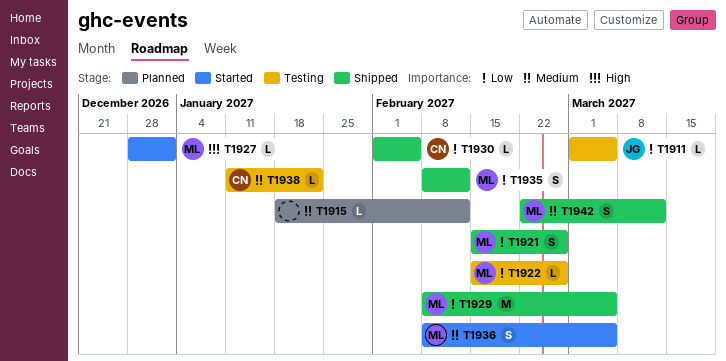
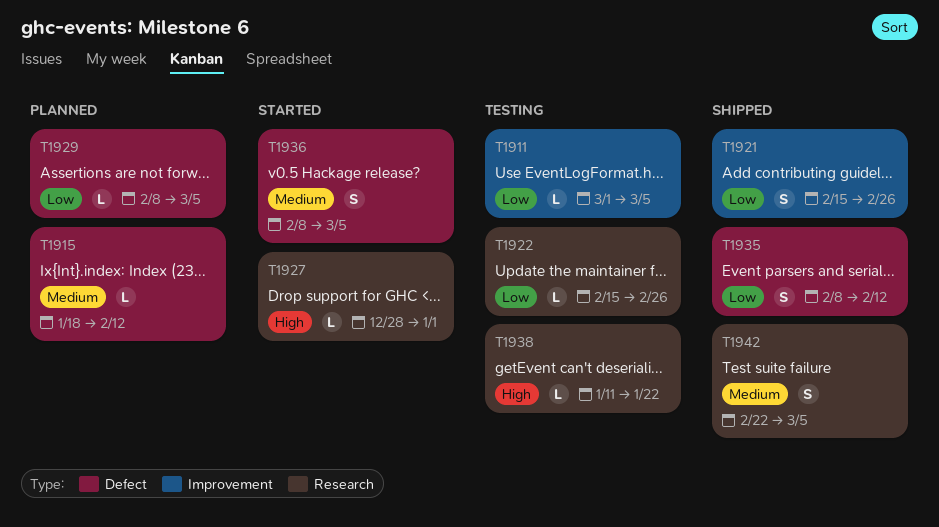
T1929, status: Shipped -> Planned
T1929, estimate: M -> L
T1930: present -> none
T1938, priority: Medium -> High
T1942, due: Mar 12 -> Mar 5

